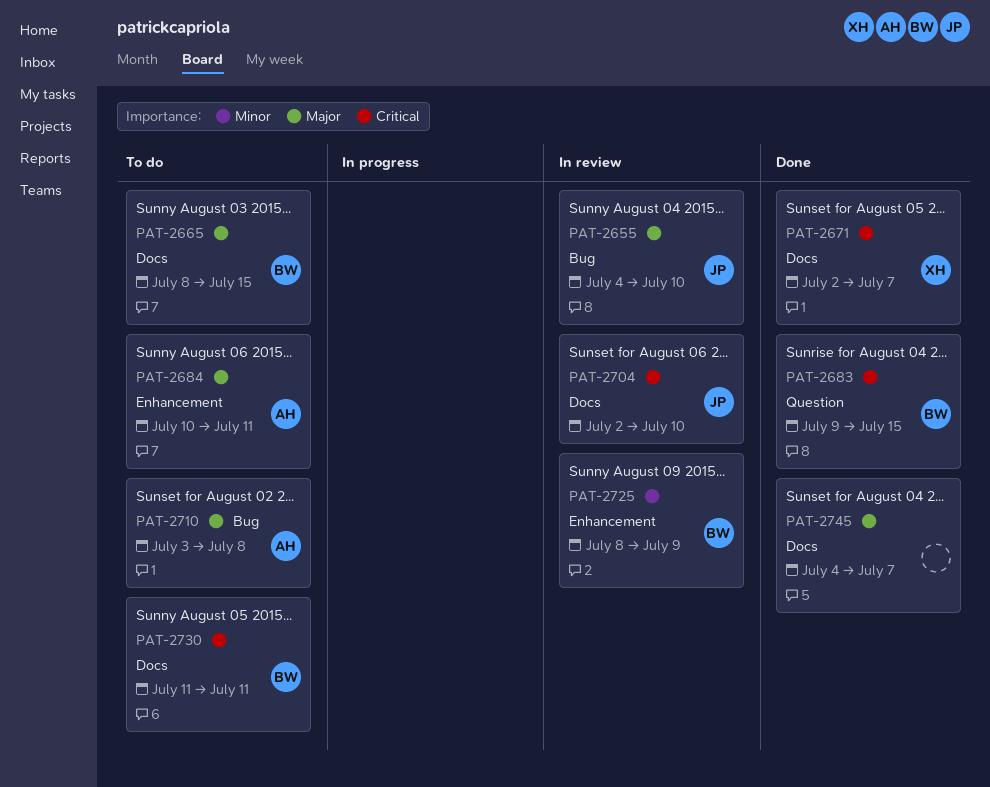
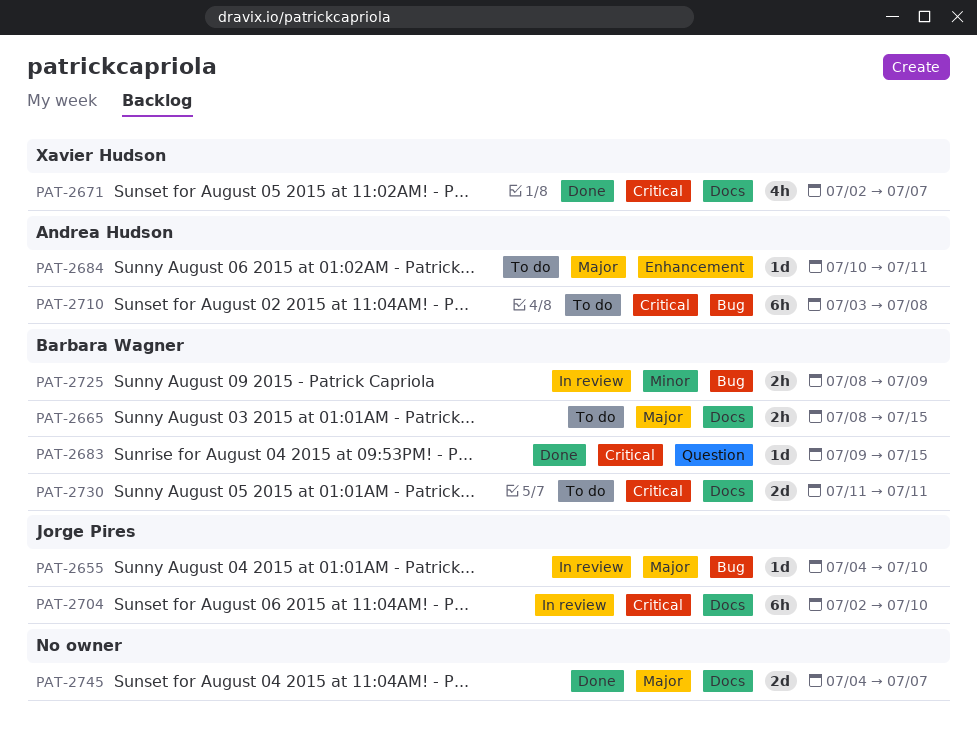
PAT-2710, priority: Major -> Critical
PAT-2725, label: Enhancement -> Bug

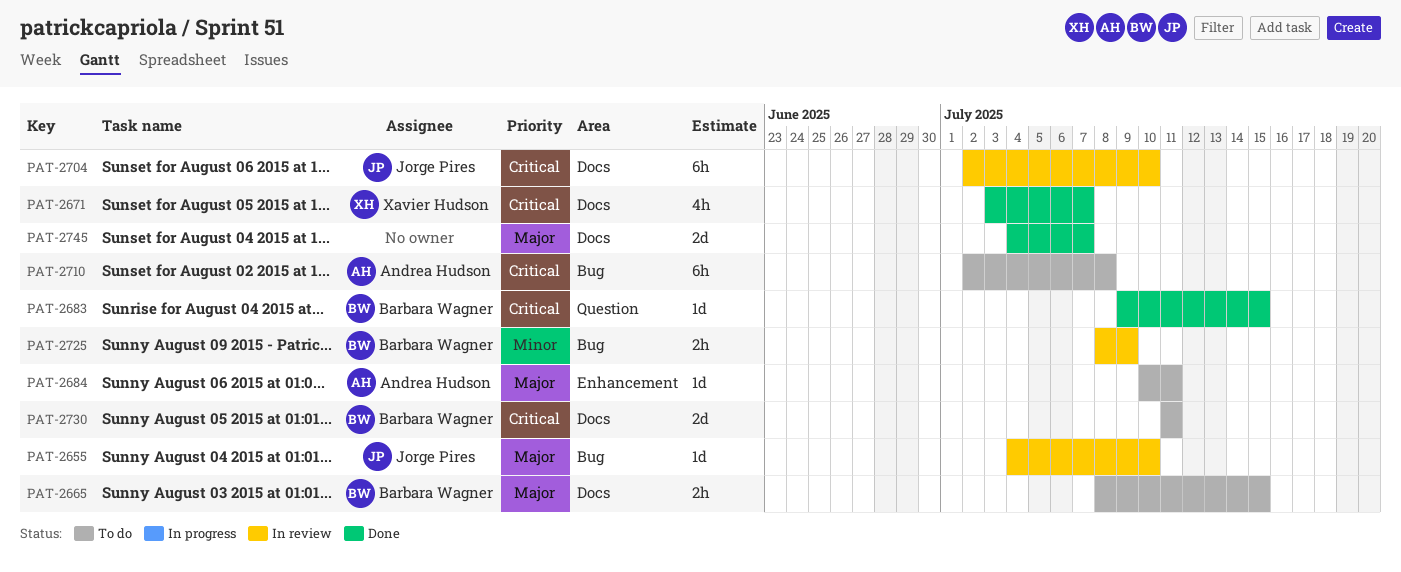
PAT-2671, start: Jul 2 -> Jul 3
PAT-2710, start: Jul 3 -> Jul 2

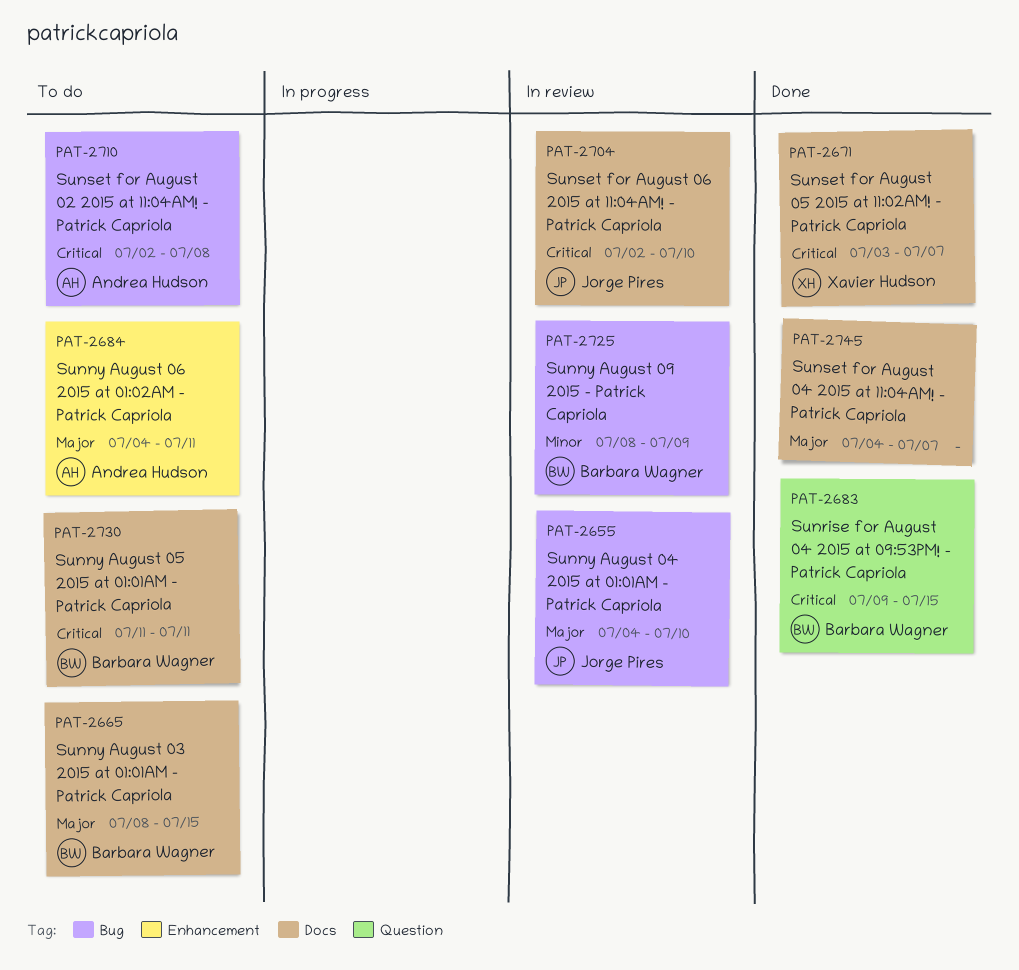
PAT-2684, start: Jul 10 -> Jul 4

